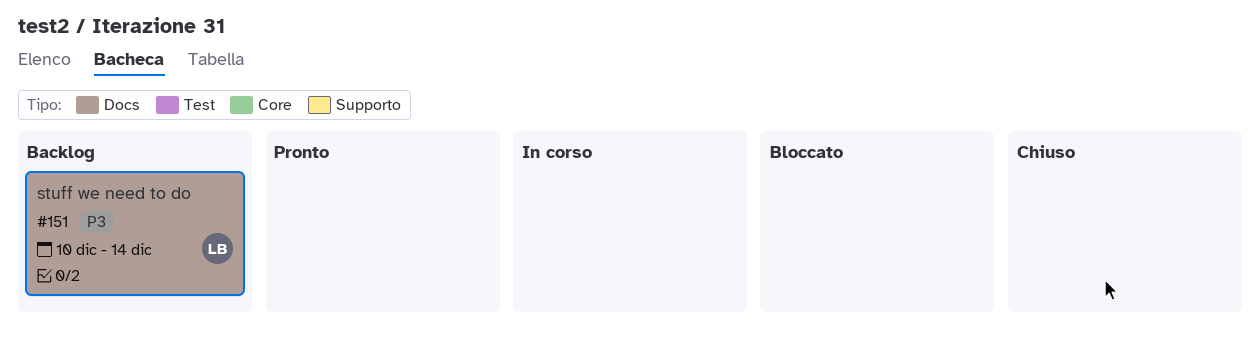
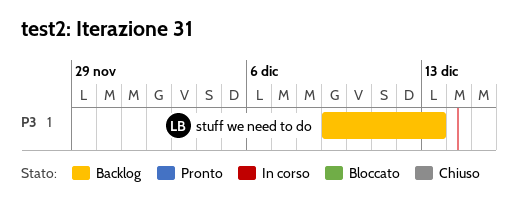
stuff we need to do, start: Dec 10 -> Dec 9
stuff we need to do, due: Dec 14 -> Dec 13

